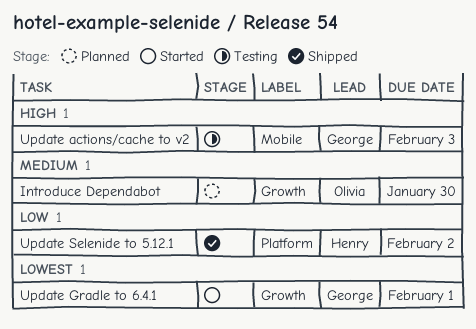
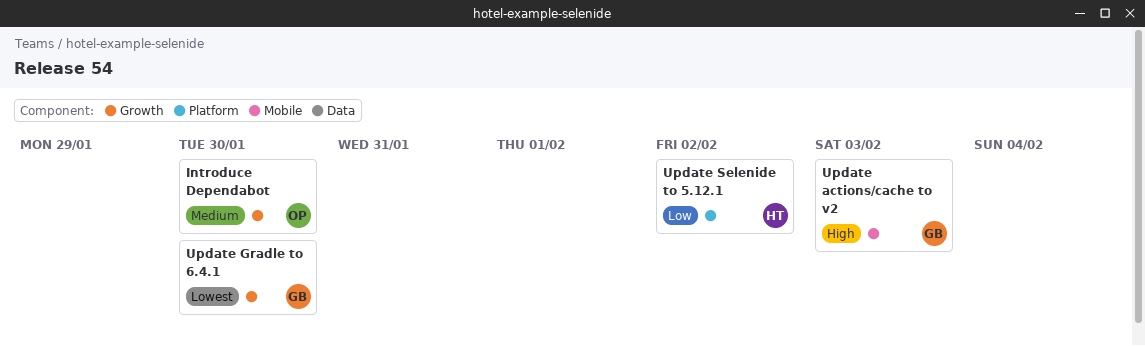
Update Gradle to 6.4.1, due: Feb 1 -> Jan 30

